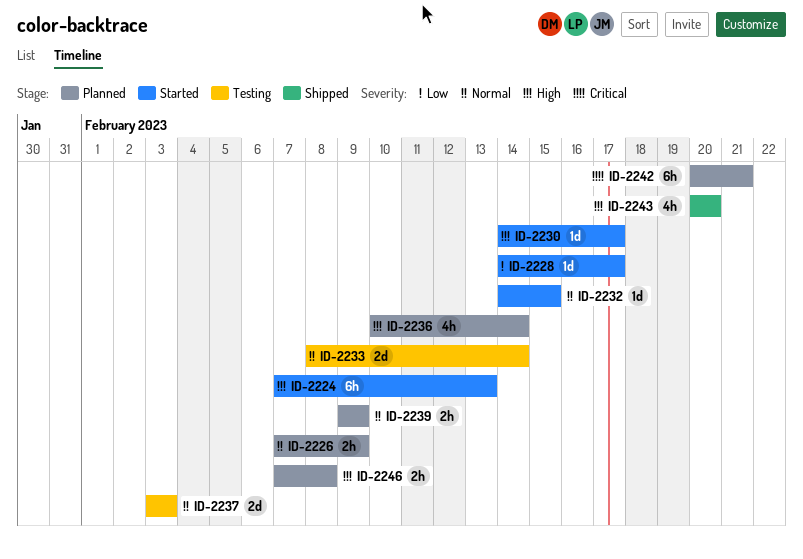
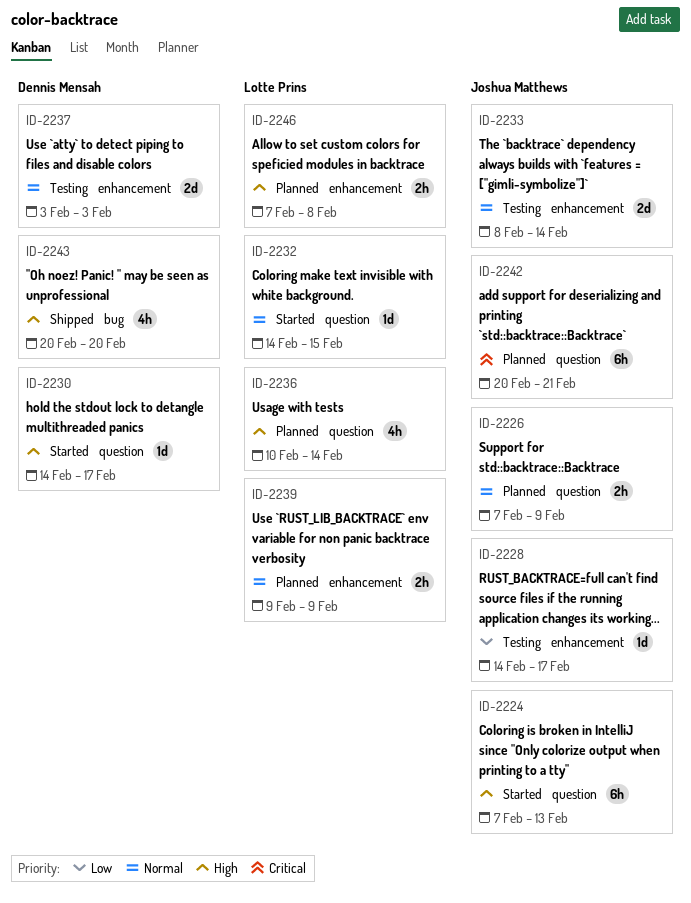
ID-2228, status: Started -> Testing

